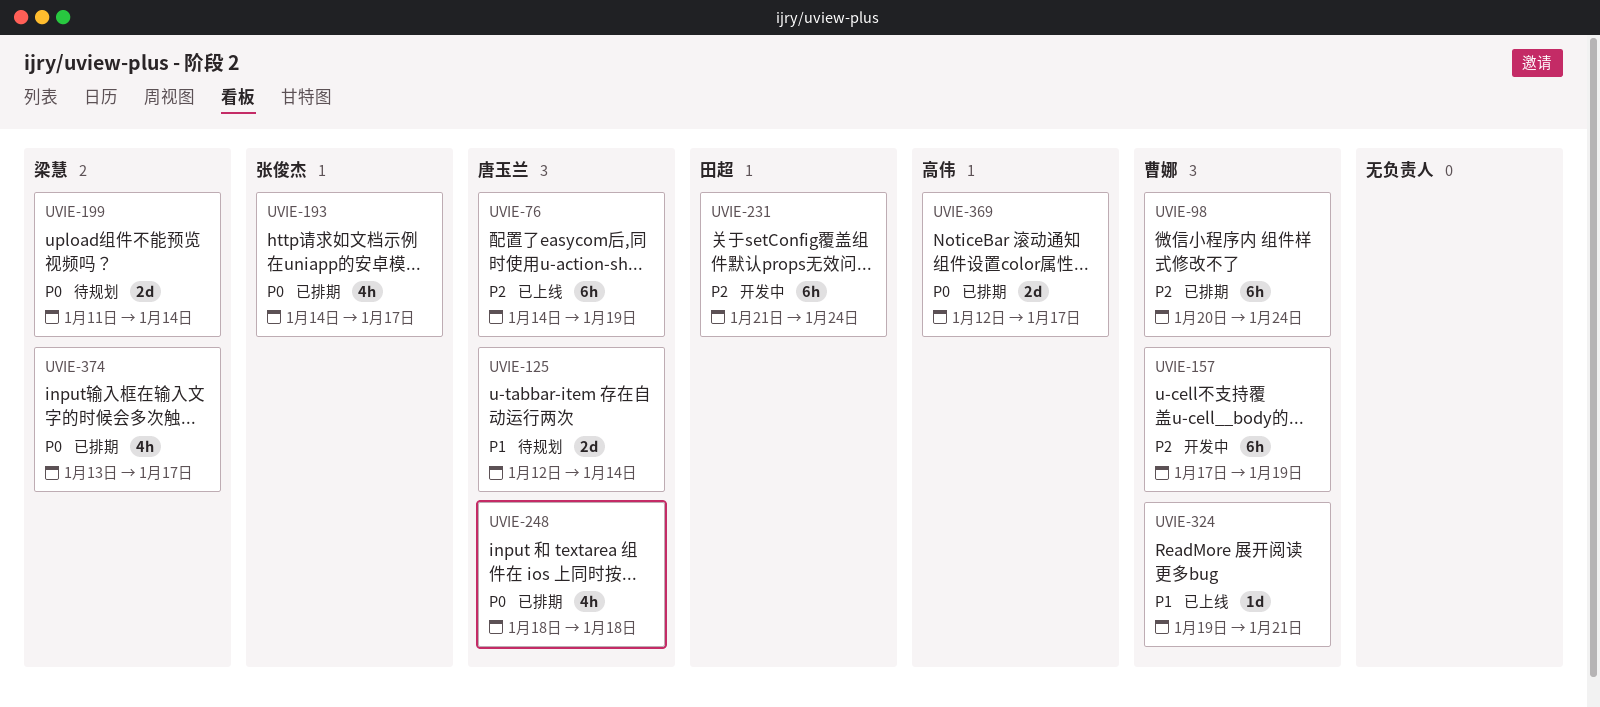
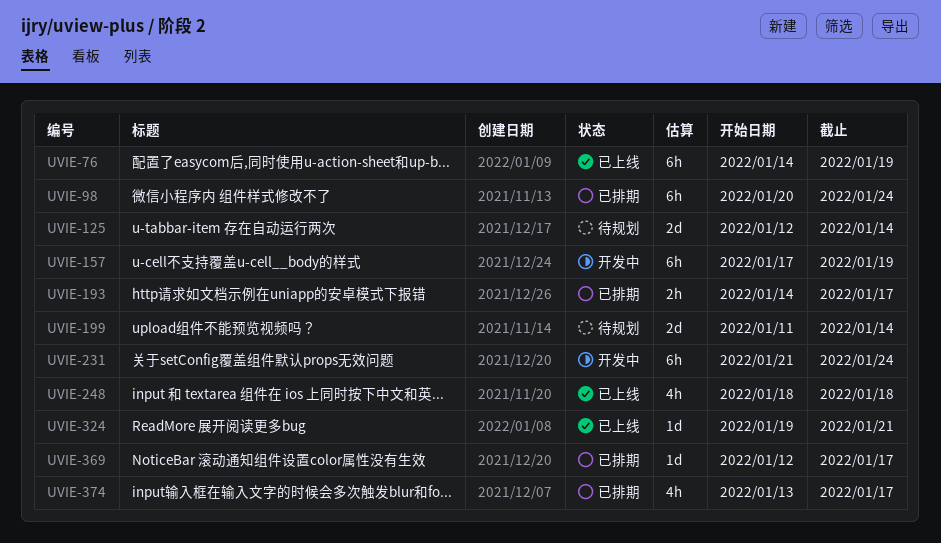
UVIE-193, estimate: 4h -> 2h
UVIE-248, status: 已排期 -> 已上线
UVIE-369, estimate: 2d -> 1d

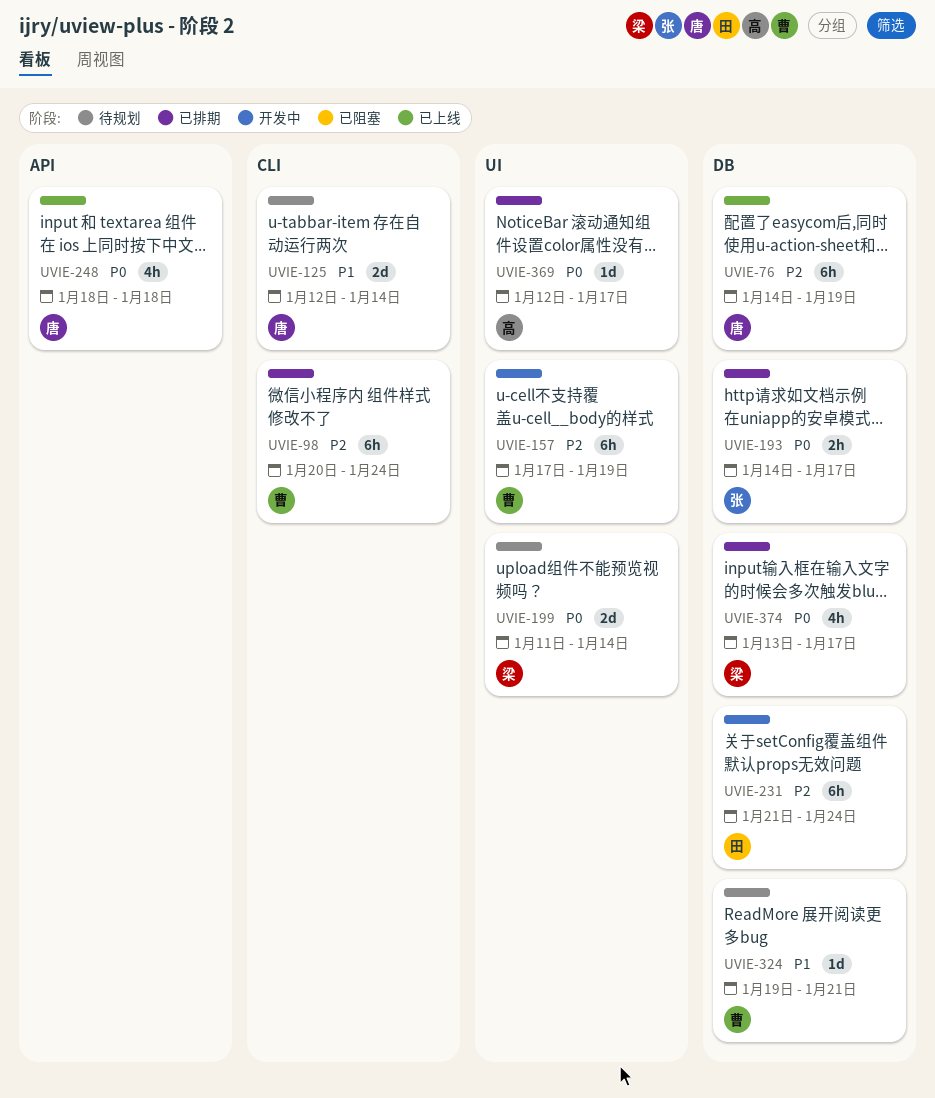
UVIE-324, status: 已上线 -> 待规划

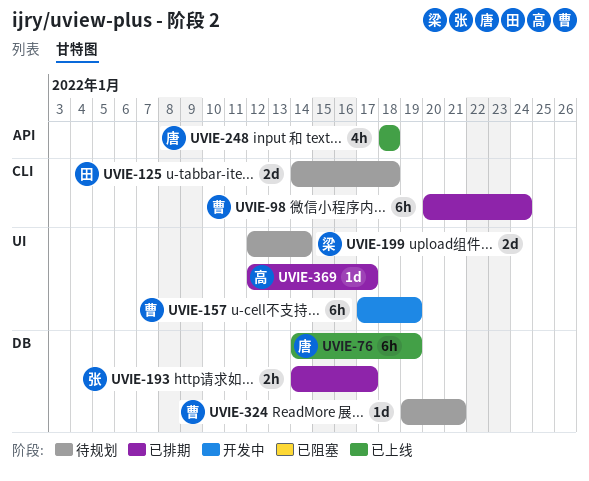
UVIE-125, owner: 唐 -> 田
UVIE-125, start: Jan 12 -> Jan 14
UVIE-125, due: Jan 14 -> Jan 18
UVIE-199, start: Jan 11 -> Jan 12
UVIE-231: present -> none
UVIE-374: present -> none

